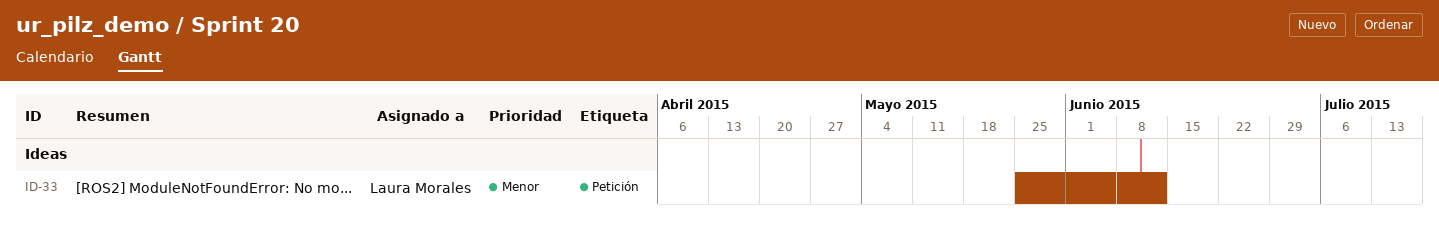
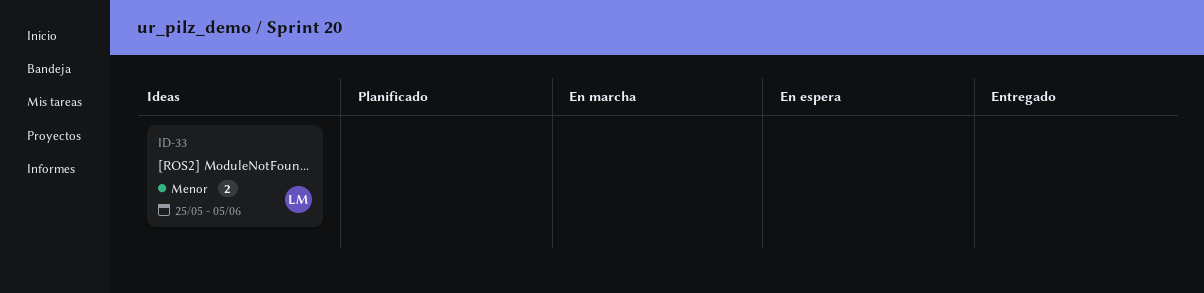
ID-33, due: Jun 12 -> Jun 5

